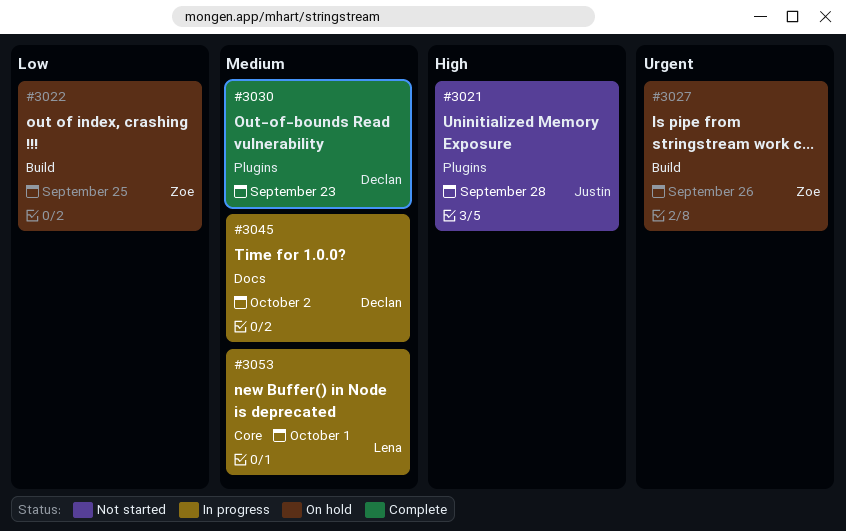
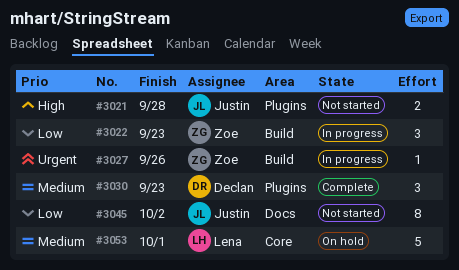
#3022, status: On hold -> In progress
#3022, due: Sep 25 -> Sep 23
#3027, status: On hold -> In progress
#3045, status: In progress -> Not started
#3045, owner: Declan -> Justin
#3045, priority: Medium -> Low
#3053, status: In progress -> On hold

